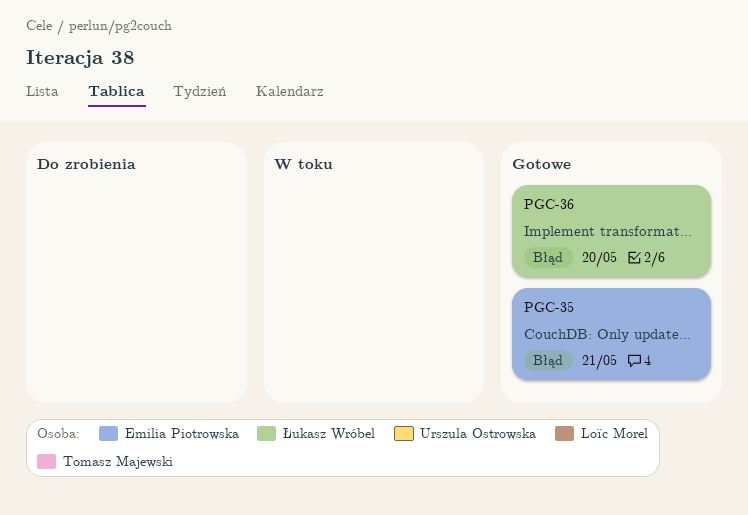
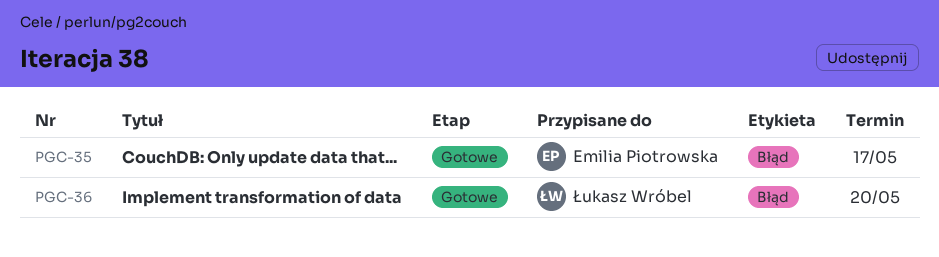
PGC-35, due: May 21 -> May 17

